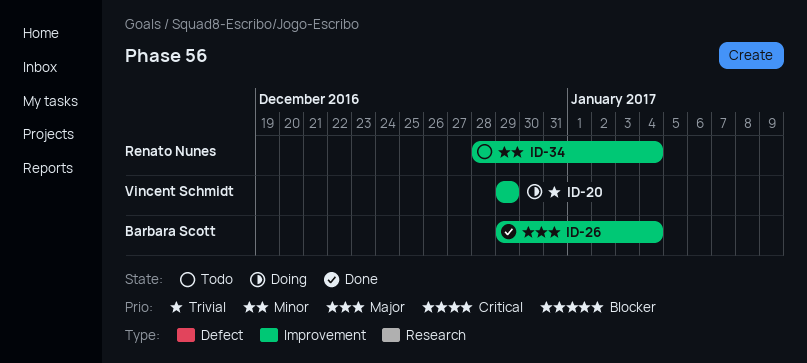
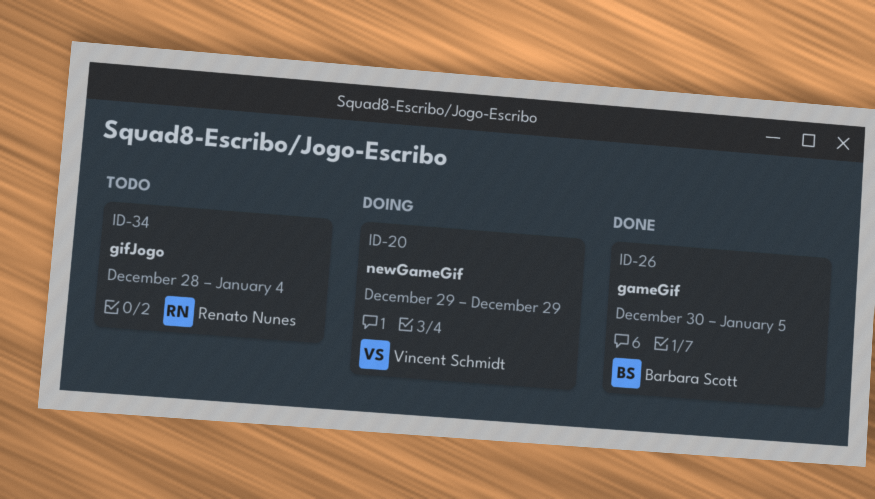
ID-26, start: Dec 29 -> Dec 30
ID-26, due: Jan 4 -> Jan 5

